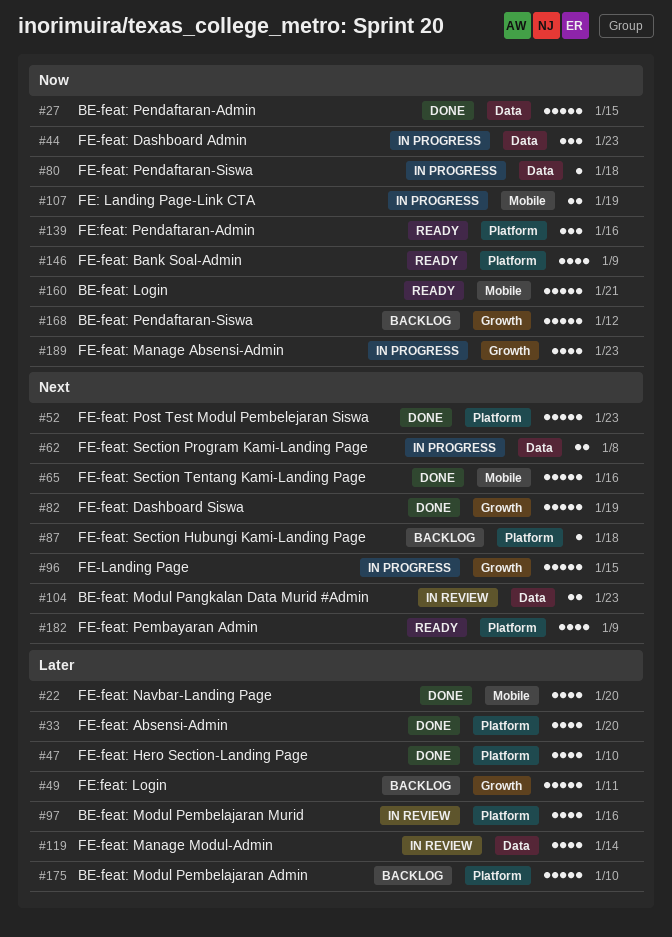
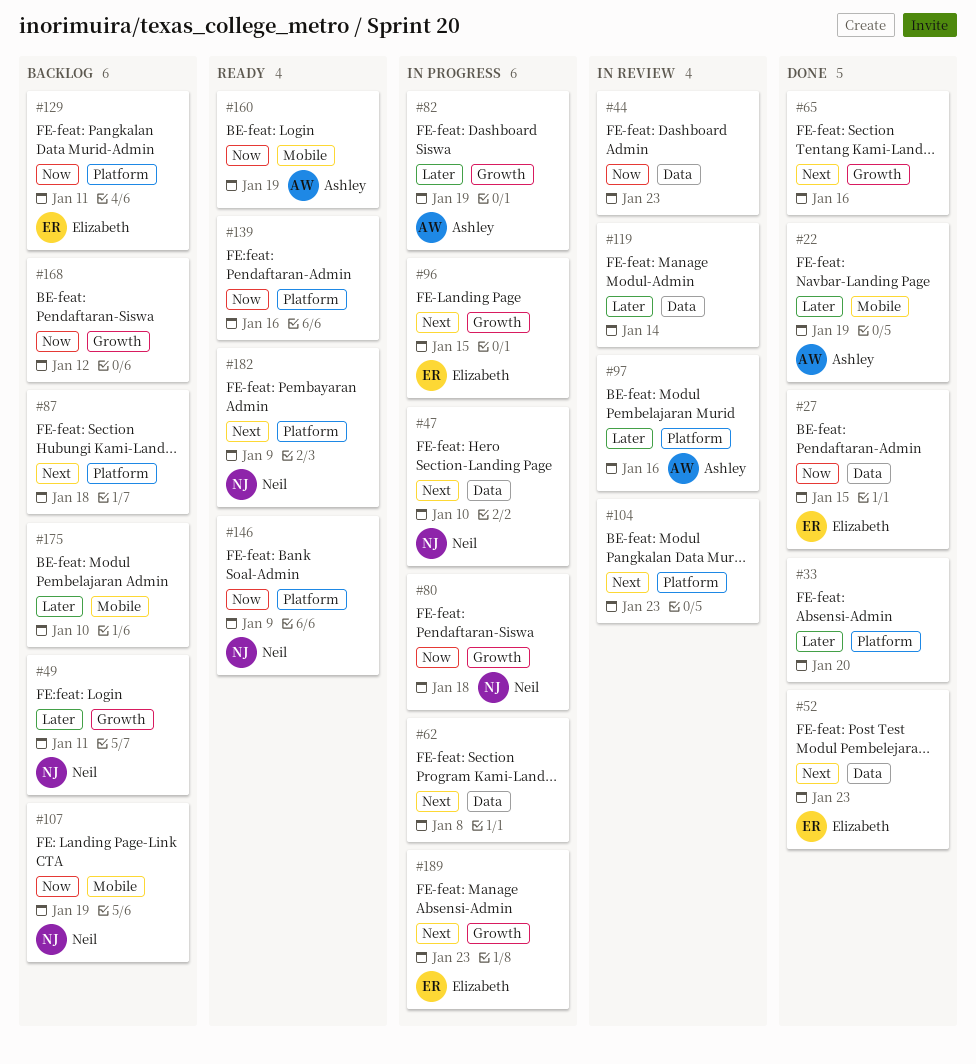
#22, due: Jan 20 -> Jan 19
#44, status: In progress -> In review
#47, status: Done -> In progress
#47, priority: Later -> Next
#47, label: Platform -> Data
#52, label: Platform -> Data
#65, label: Mobile -> Growth
#80, label: Data -> Growth
#82, status: Done -> In progress
#82, priority: Next -> Later
#104, label: Data -> Platform
#107, status: In progress -> Backlog
#129: none -> present
#160, due: Jan 21 -> Jan 19
#175, label: Platform -> Mobile
#189, priority: Now -> Next

